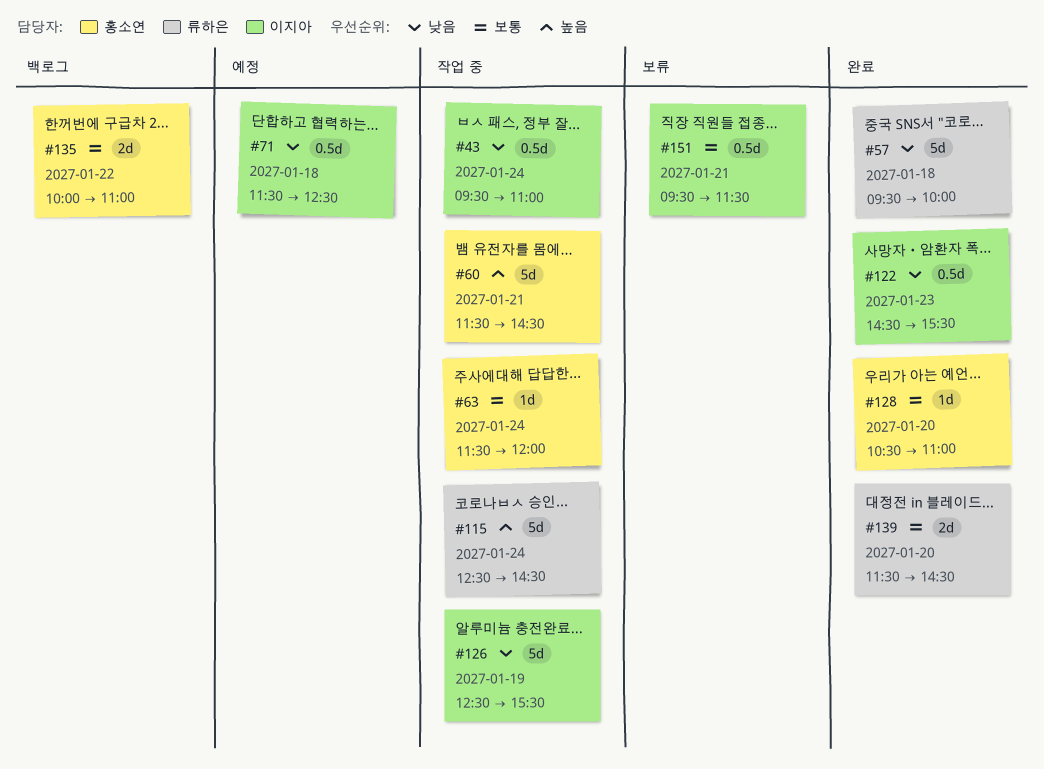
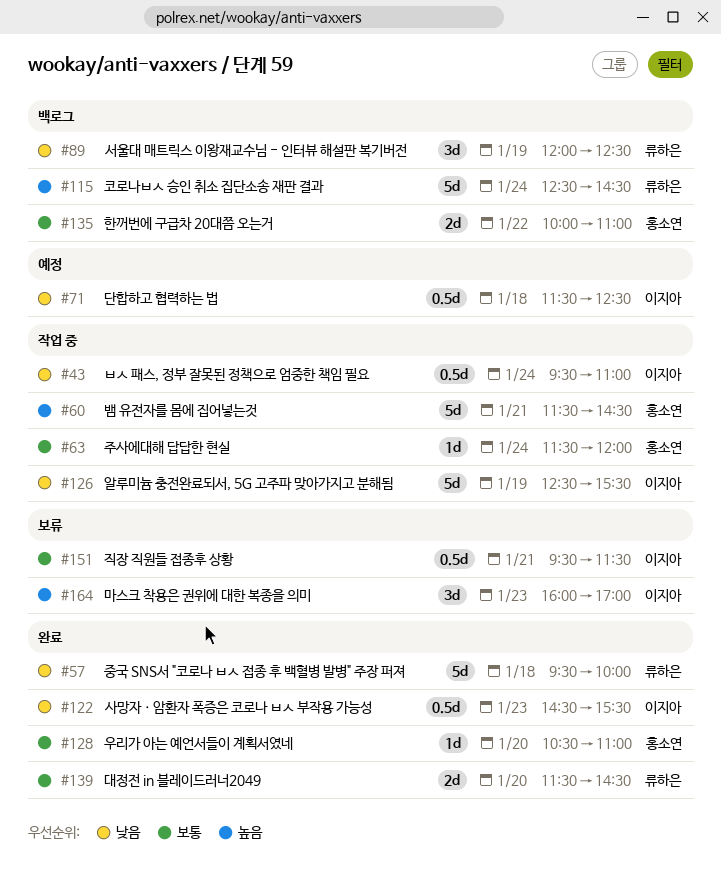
#89: none -> present
#115, status: 작업 중 -> 백로그
#164: none -> present

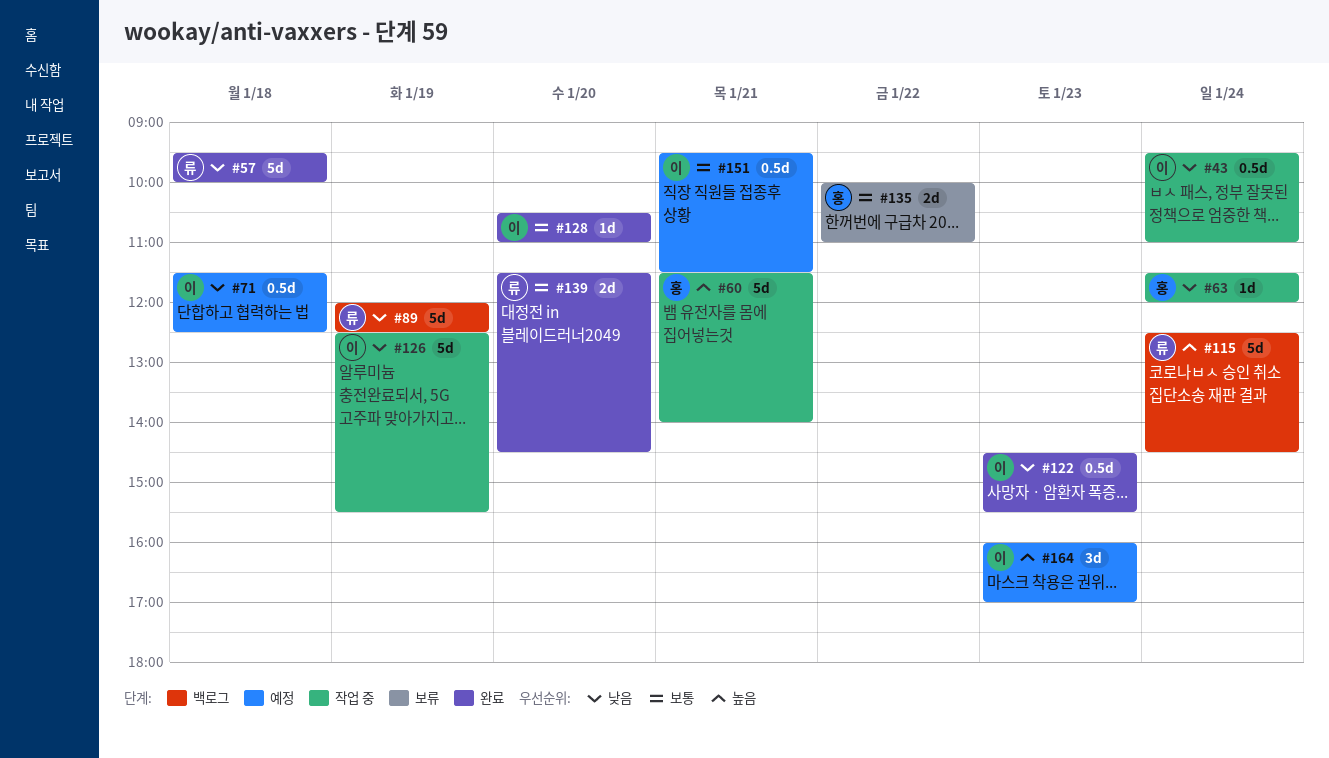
#60, ends: 14:30 -> 14:00
#63, priority: 보통 -> 낮음
#89, estimate: 3d -> 5d
#128, owner: 홍소연 -> 이지아
#135, status: 백로그 -> 보류
#151, status: 보류 -> 예정
#164, status: 보류 -> 예정

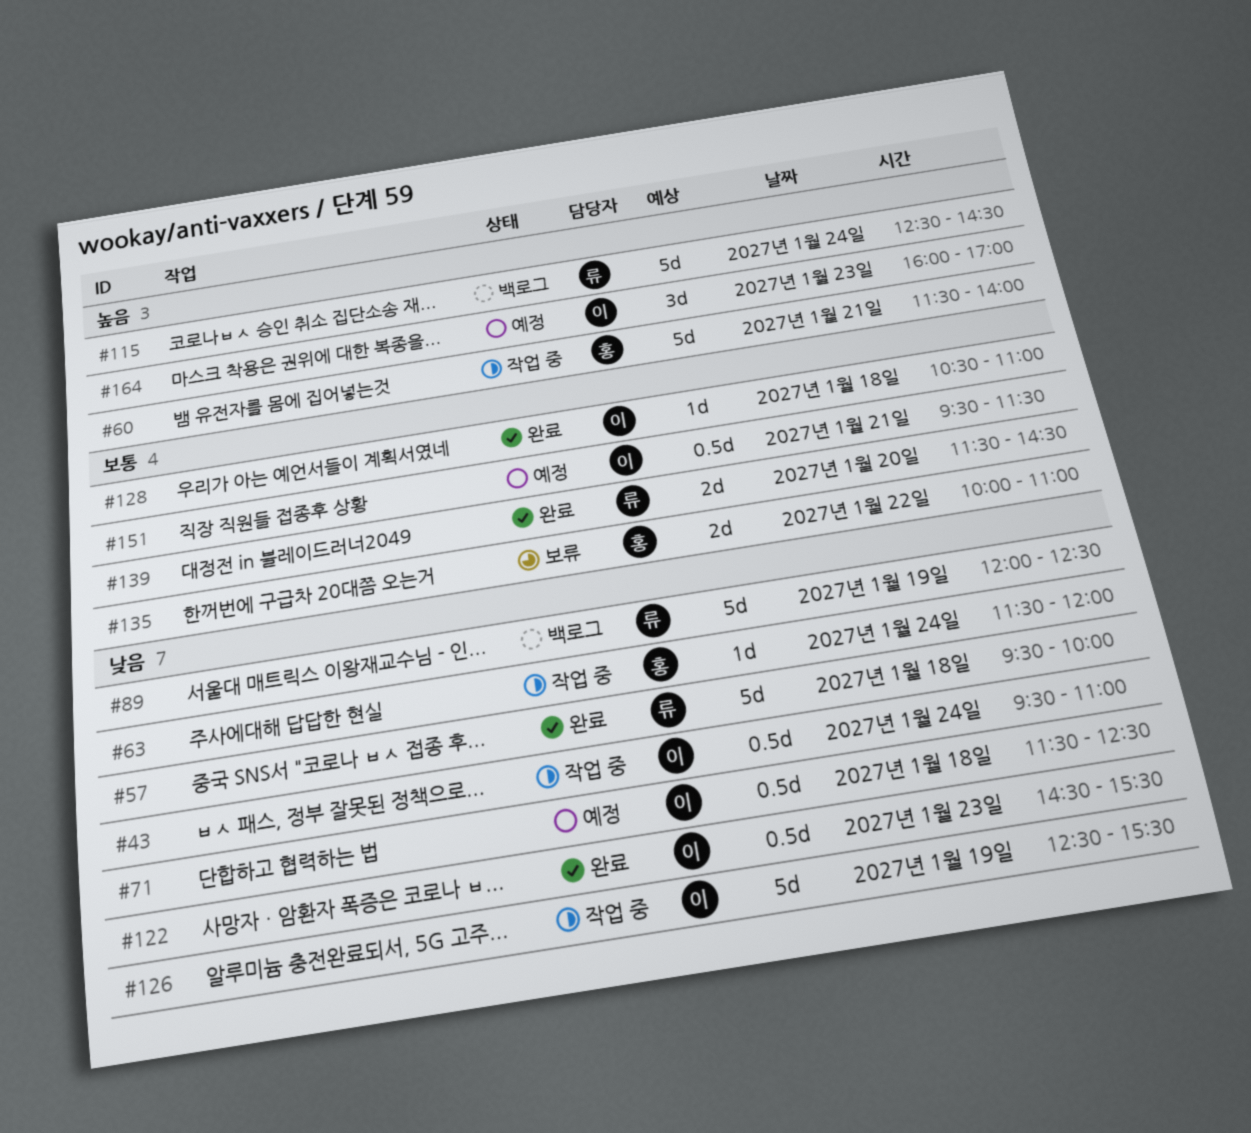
#128, day: Jan 20 -> Jan 18

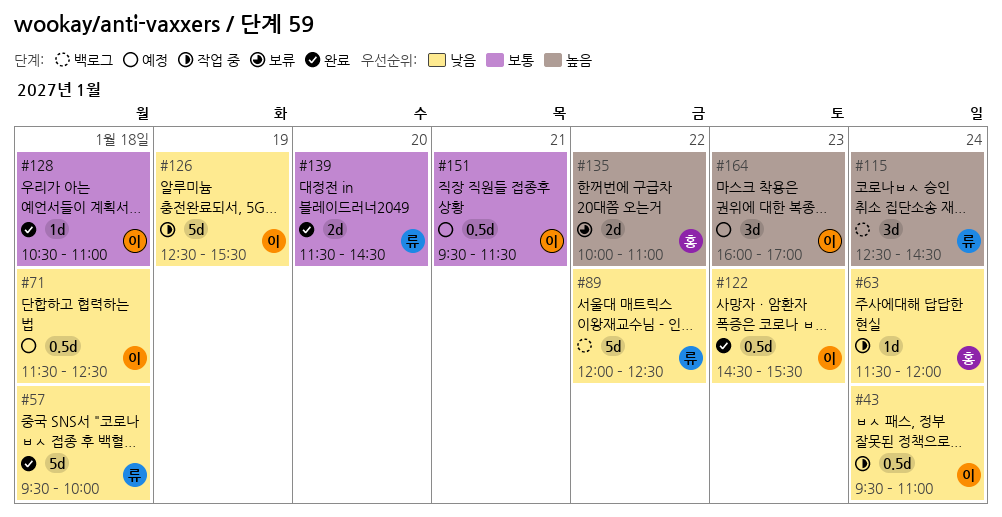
#60: present -> none
#89, day: Jan 19 -> Jan 22
#115, estimate: 5d -> 3d
#135, priority: 보통 -> 높음

